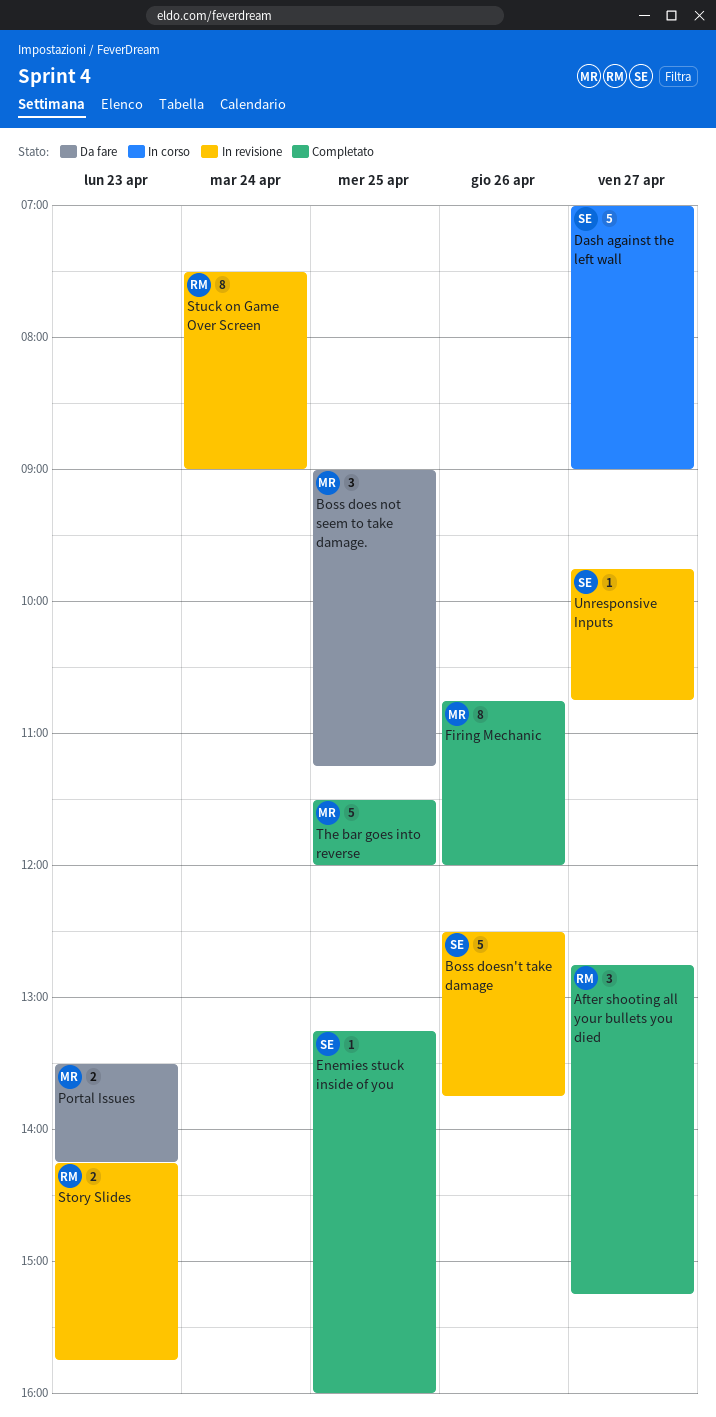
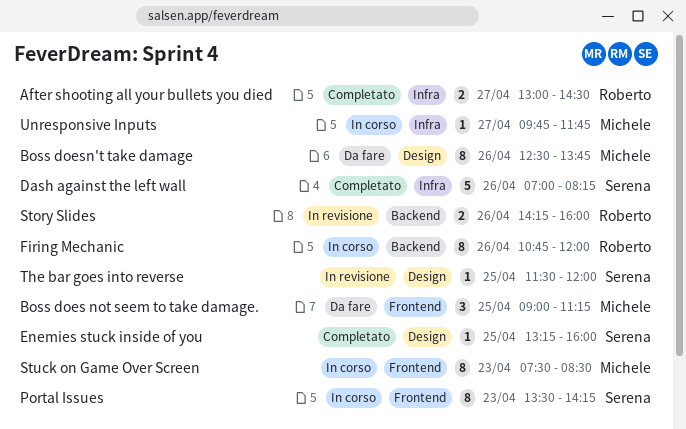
After shooting all your bullets you died, estimate: 3 -> 2
After shooting all your bullets you died, begins: 12:45 -> 13:00
After shooting all your bullets you died, ends: 15:15 -> 14:30
Boss doesn't take damage, status: In revisione -> Da fare
Boss doesn't take damage, owner: Serena -> Michele
Boss doesn't take damage, estimate: 5 -> 8
Dash against the left wall, status: In corso -> Completato
Dash against the left wall, day: Apr 27 -> Apr 26
Dash against the left wall, ends: 09:00 -> 08:15
Firing Mechanic, status: Completato -> In corso
Firing Mechanic, owner: Michele -> Roberto
Portal Issues, status: Da fare -> In corso
Portal Issues, owner: Michele -> Serena
Portal Issues, estimate: 2 -> 8
Story Slides, day: Apr 23 -> Apr 26
Story Slides, ends: 15:45 -> 16:00
Stuck on Game Over Screen, status: In revisione -> In corso
Stuck on Game Over Screen, owner: Roberto -> Michele
Stuck on Game Over Screen, day: Apr 24 -> Apr 23
Stuck on Game Over Screen, ends: 09:00 -> 08:30
The bar goes into reverse, status: Completato -> In revisione
The bar goes into reverse, owner: Michele -> Serena
The bar goes into reverse, estimate: 5 -> 1
Unresponsive Inputs, status: In revisione -> In corso
Unresponsive Inputs, owner: Serena -> Michele
Unresponsive Inputs, ends: 10:45 -> 11:45

